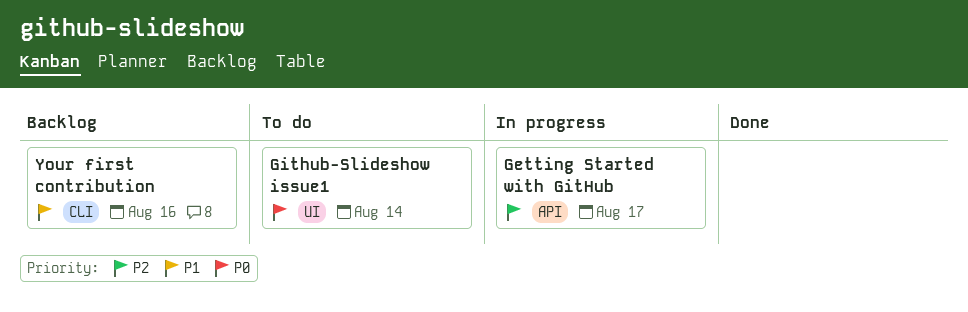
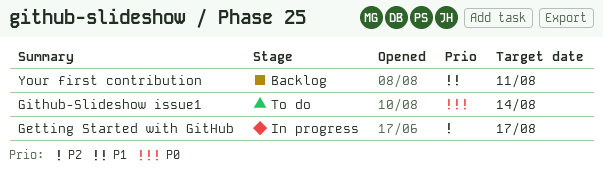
Your first contribution, due: Aug 16 -> Aug 11

